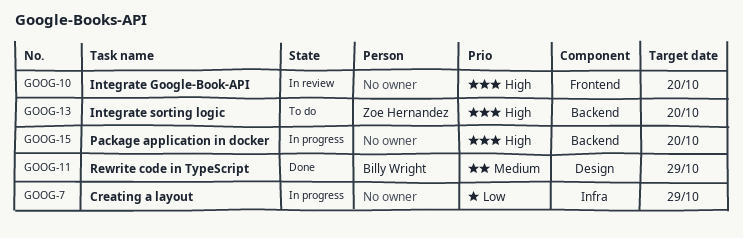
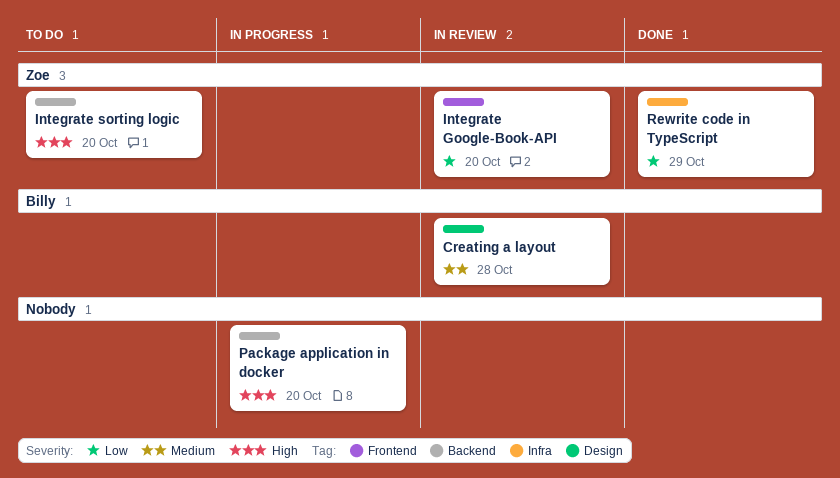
Integrate Google-Book-API, owner: none -> Zoe Hernandez
Integrate Google-Book-API, priority: High -> Low
Rewrite code in TypeScript, owner: Billy Wright -> Zoe Hernandez
Rewrite code in TypeScript, priority: Medium -> Low
Rewrite code in TypeScript, label: Design -> Infra
Сreating a layout, status: In progress -> In review
Сreating a layout, owner: none -> Billy Wright
Сreating a layout, priority: Low -> Medium
Сreating a layout, label: Infra -> Design
Сreating a layout, due: Oct 29 -> Oct 28

